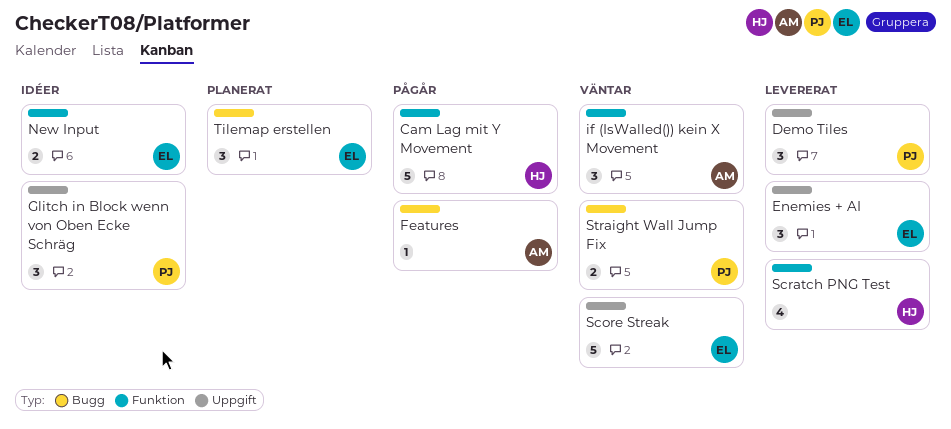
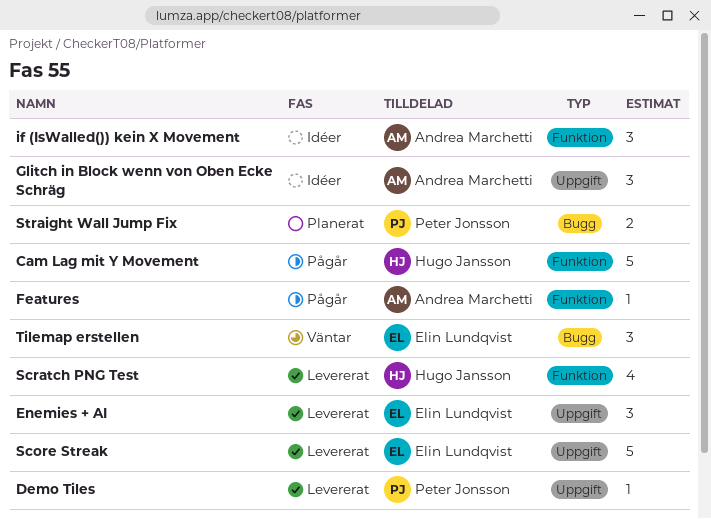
Demo Tiles, estimate: 3 -> 1
Features, label: Bugg -> Funktion
Glitch in Block wenn von Oben Ecke Schräg, owner: Peter Jonsson -> Andrea Marchetti
if (IsWalled()) kein X Movement, status: Väntar -> Idéer
New Input: present -> none
Score Streak, status: Väntar -> Levererat
Straight Wall Jump Fix, status: Väntar -> Planerat
Tilemap erstellen, status: Planerat -> Väntar

